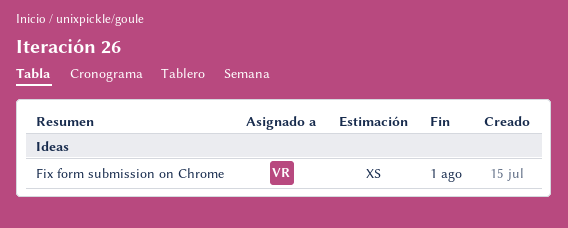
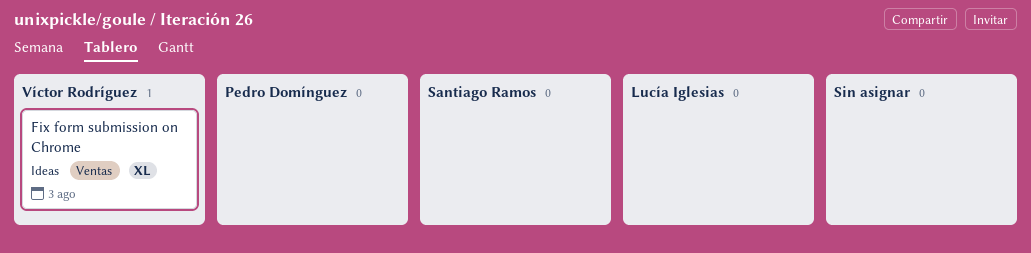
Fix form submission on Chrome, estimate: XS -> XL
Fix form submission on Chrome, due: Aug 1 -> Aug 3

